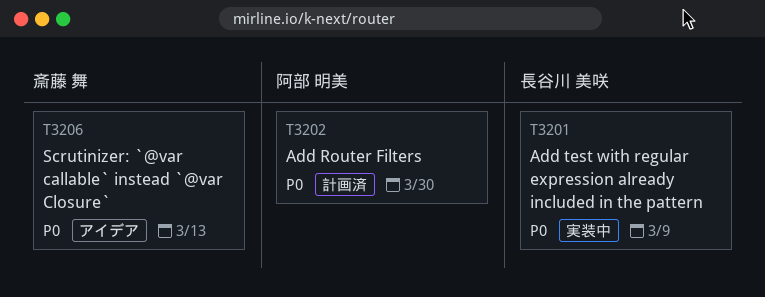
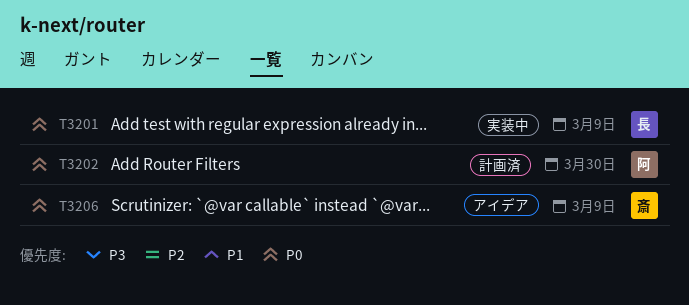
T3206, due: Mar 13 -> Mar 9

